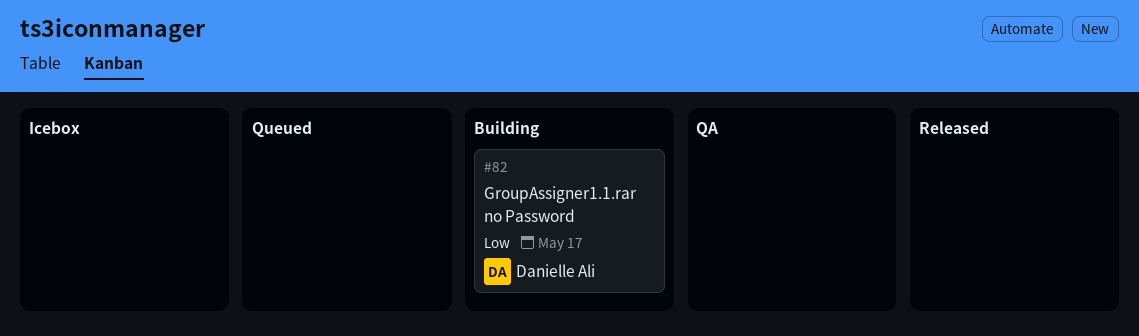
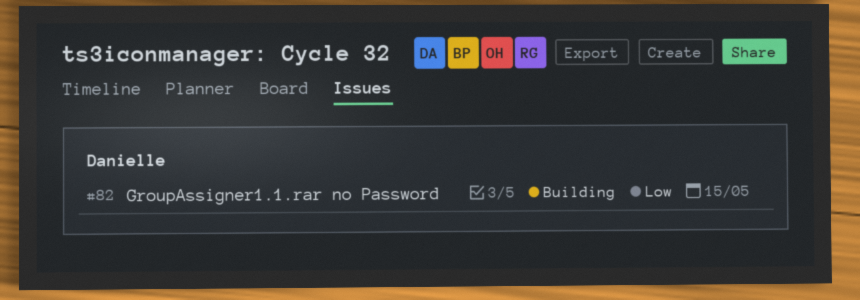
#82, due: May 17 -> May 15

